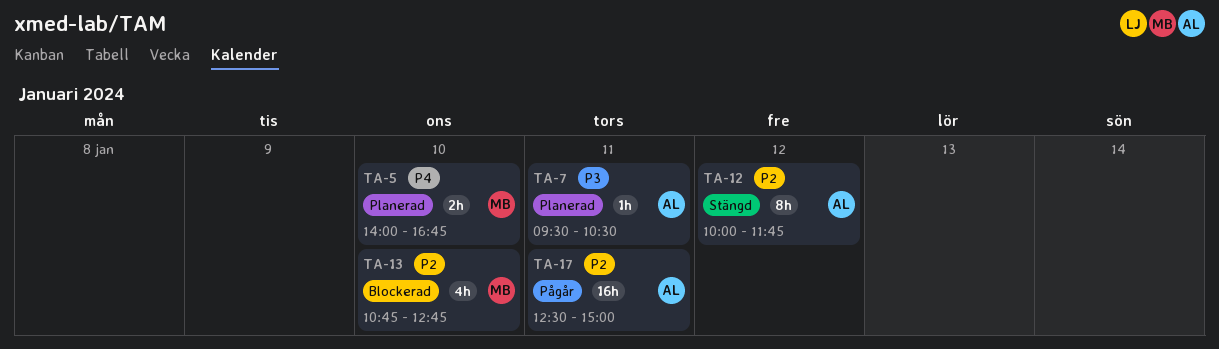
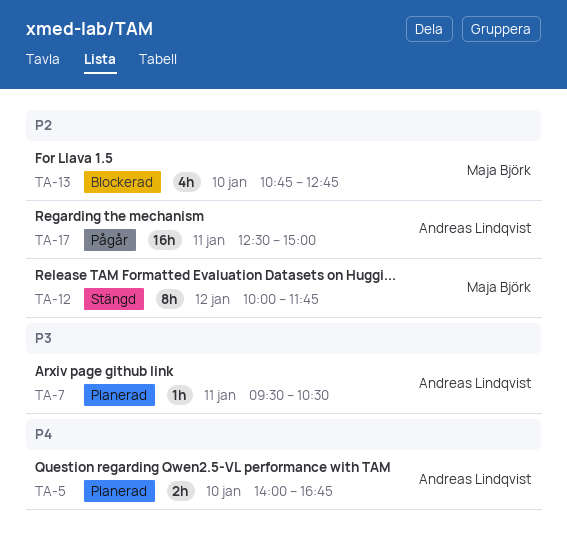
TA-5, owner: Maja Björk -> Andreas Lindqvist
TA-12, owner: Andreas Lindqvist -> Maja Björk

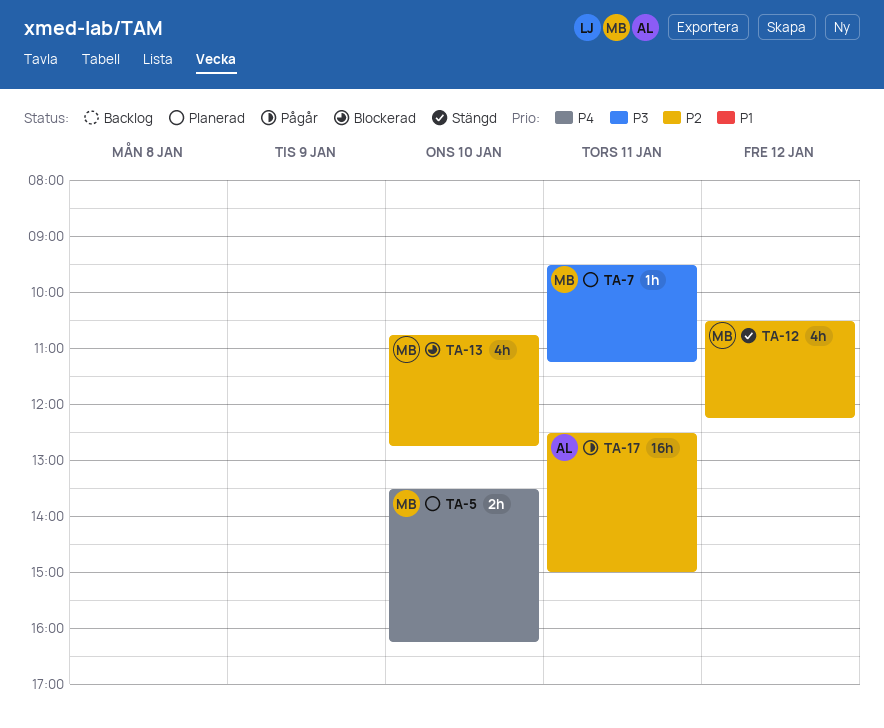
TA-5, owner: Andreas Lindqvist -> Maja Björk
TA-5, begins: 14:00 -> 13:30
TA-5, ends: 16:45 -> 16:15
TA-7, owner: Andreas Lindqvist -> Maja Björk
TA-7, ends: 10:30 -> 11:15
TA-12, estimate: 8h -> 4h
TA-12, begins: 10:00 -> 10:30
TA-12, ends: 11:45 -> 12:15

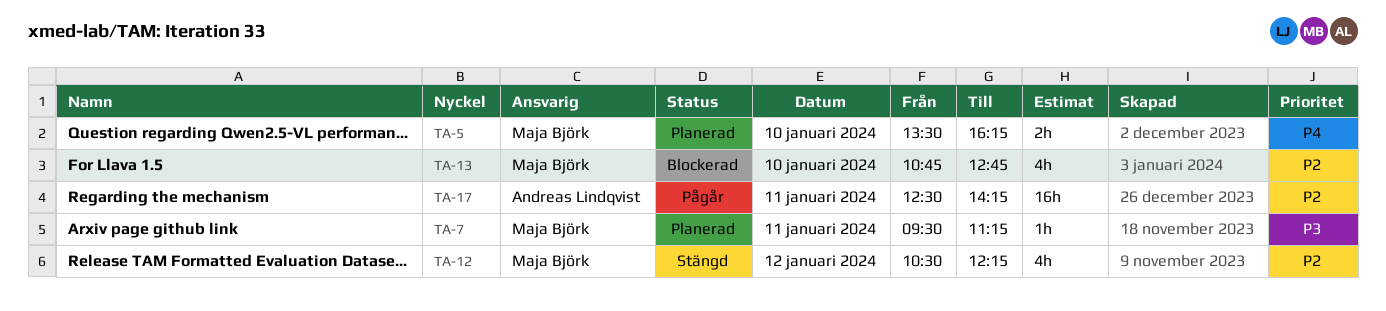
TA-17, ends: 15:00 -> 14:15

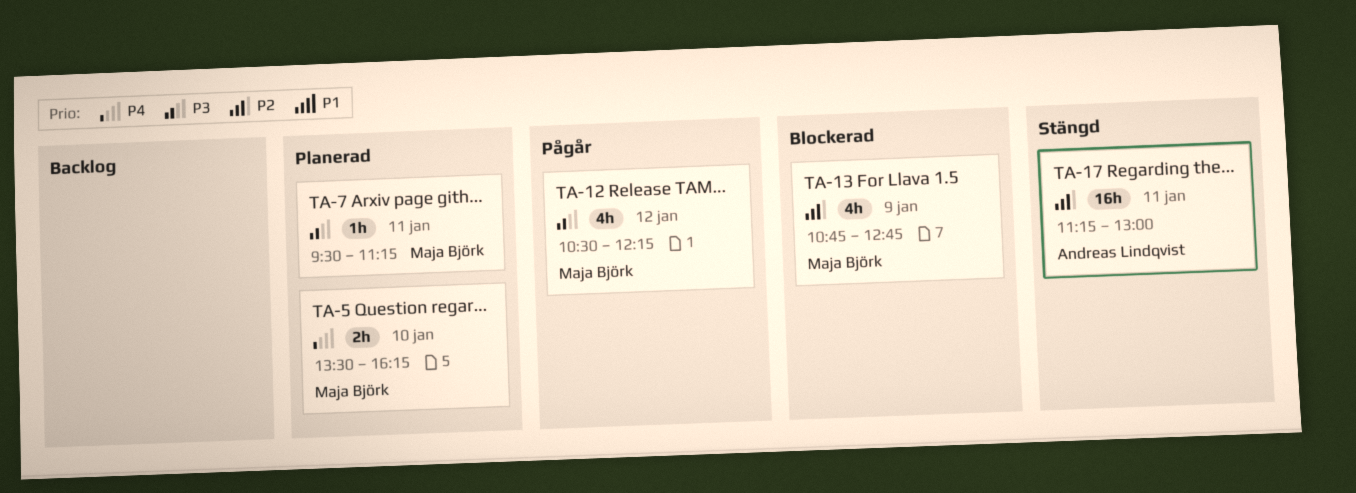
TA-12, status: Stängd -> Pågår
TA-12, priority: P2 -> P3
TA-13, day: Jan 10 -> Jan 9
TA-17, status: Pågår -> Stängd
TA-17, begins: 12:30 -> 11:15
TA-17, ends: 14:15 -> 13:00

